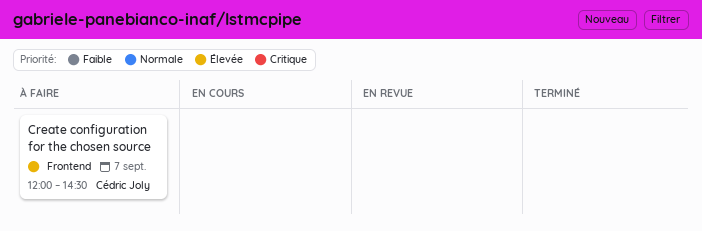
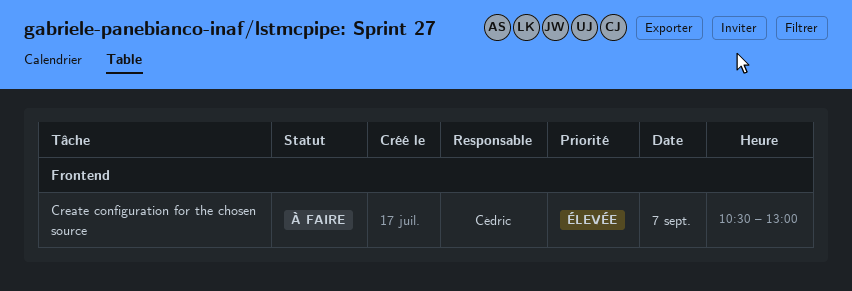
Create configuration for the chosen source, begins: 12:00 -> 10:30
Create configuration for the chosen source, ends: 14:30 -> 13:00

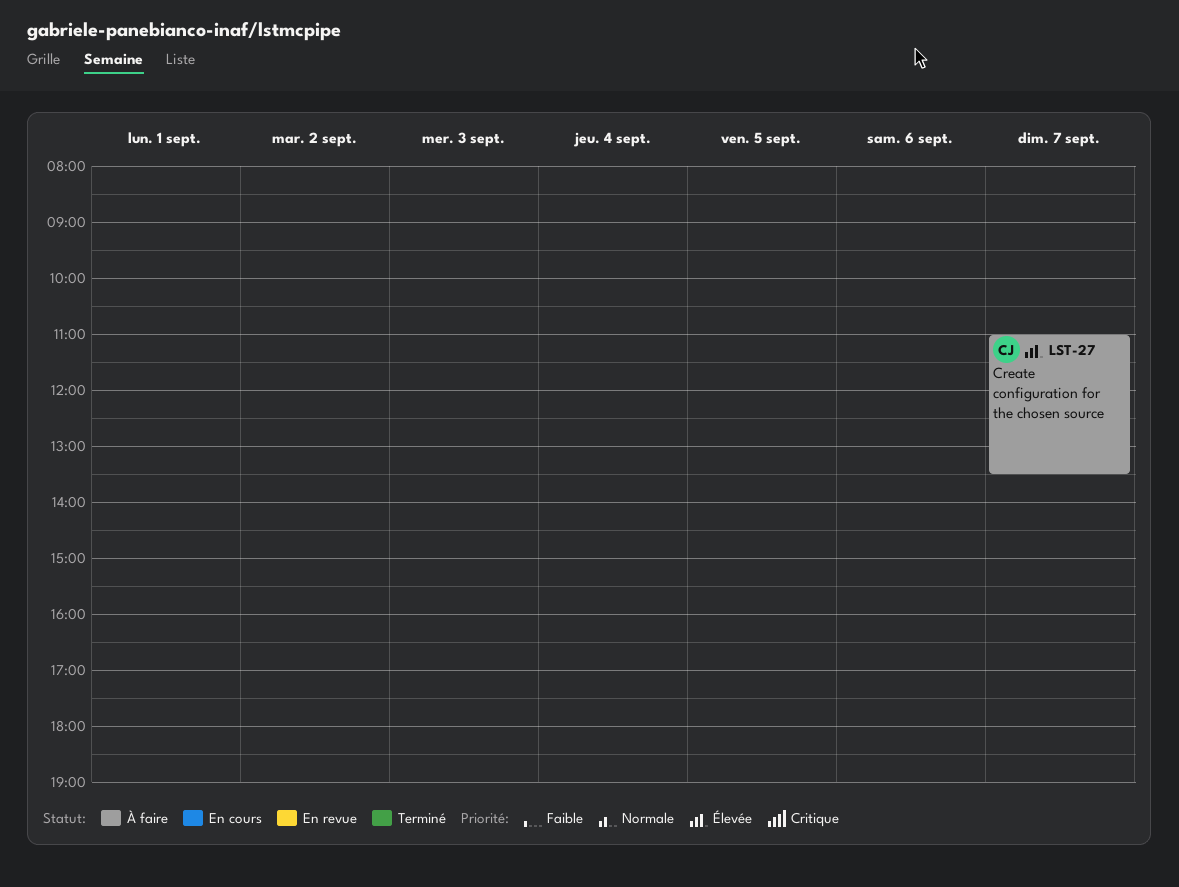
Create configuration for the chosen source, begins: 10:30 -> 11:00
Create configuration for the chosen source, ends: 13:00 -> 13:30

